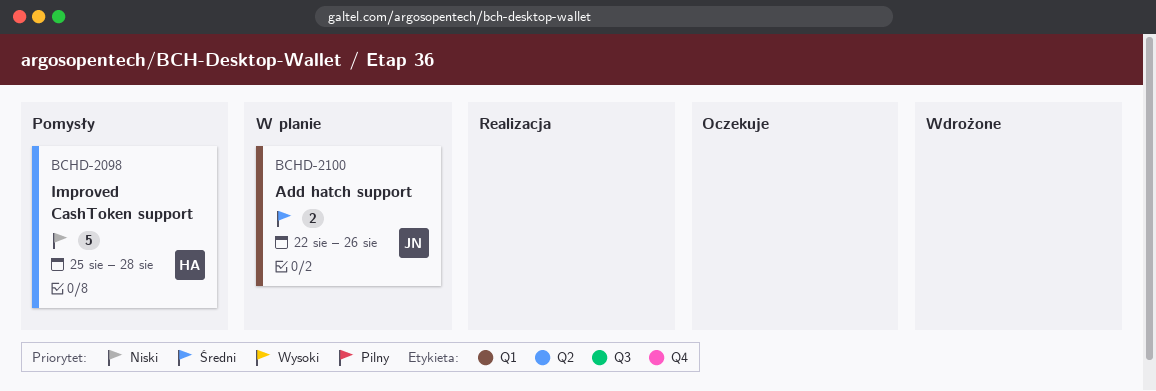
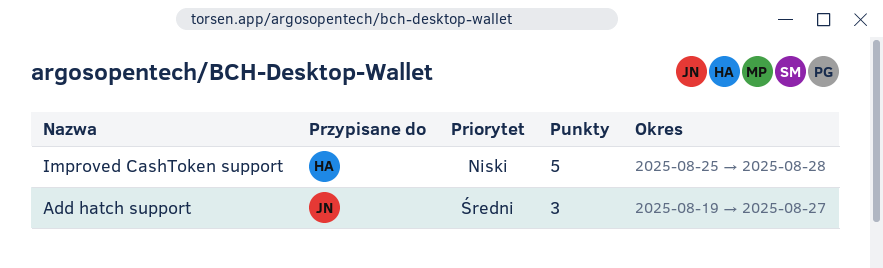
Add hatch support, estimate: 2 -> 3
Add hatch support, start: Aug 22 -> Aug 19
Add hatch support, due: Aug 26 -> Aug 27

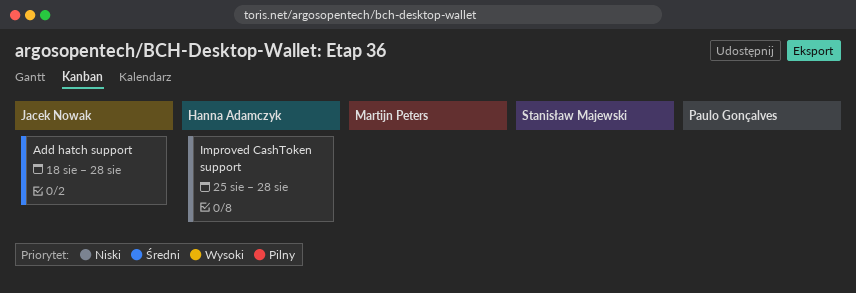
Add hatch support, start: Aug 19 -> Aug 18
Add hatch support, due: Aug 27 -> Aug 28

